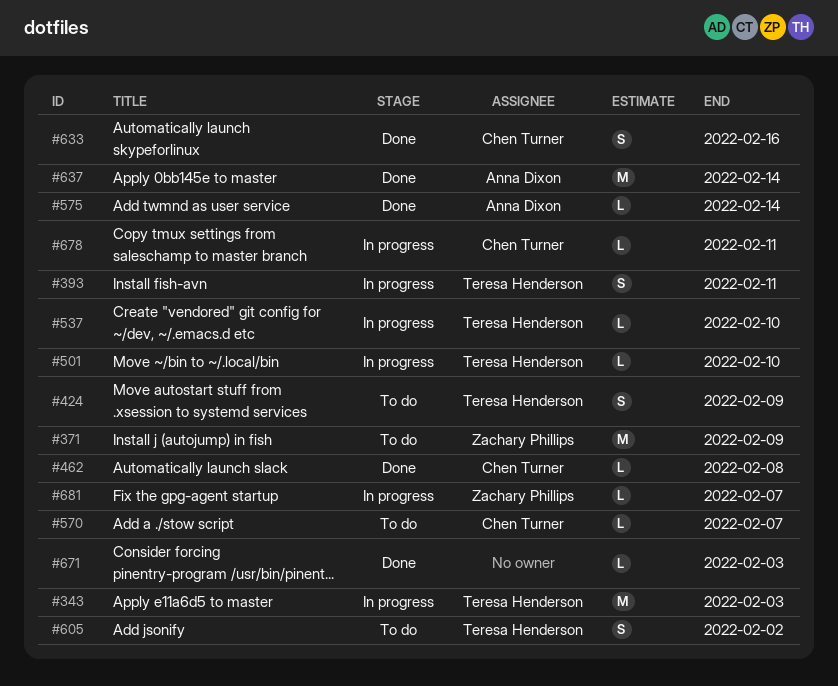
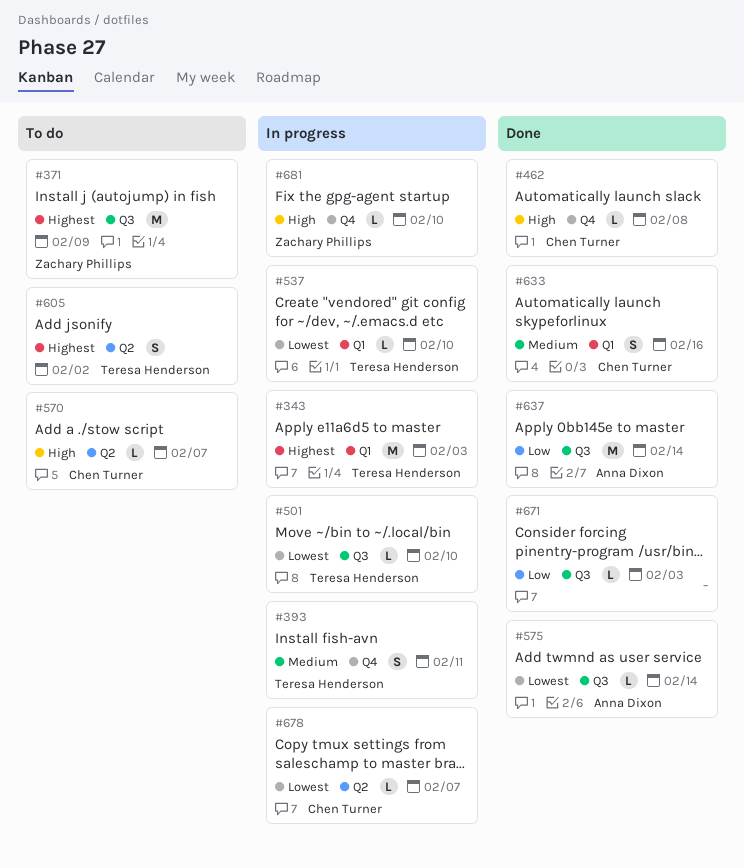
#424: present -> none
#678, due: Feb 11 -> Feb 7
#681, due: Feb 7 -> Feb 10

